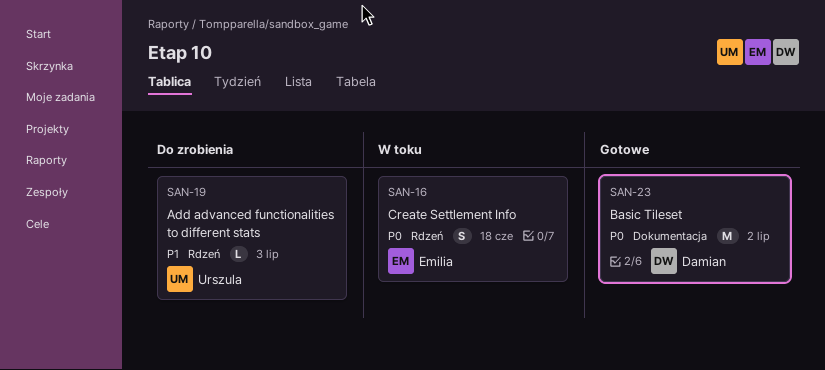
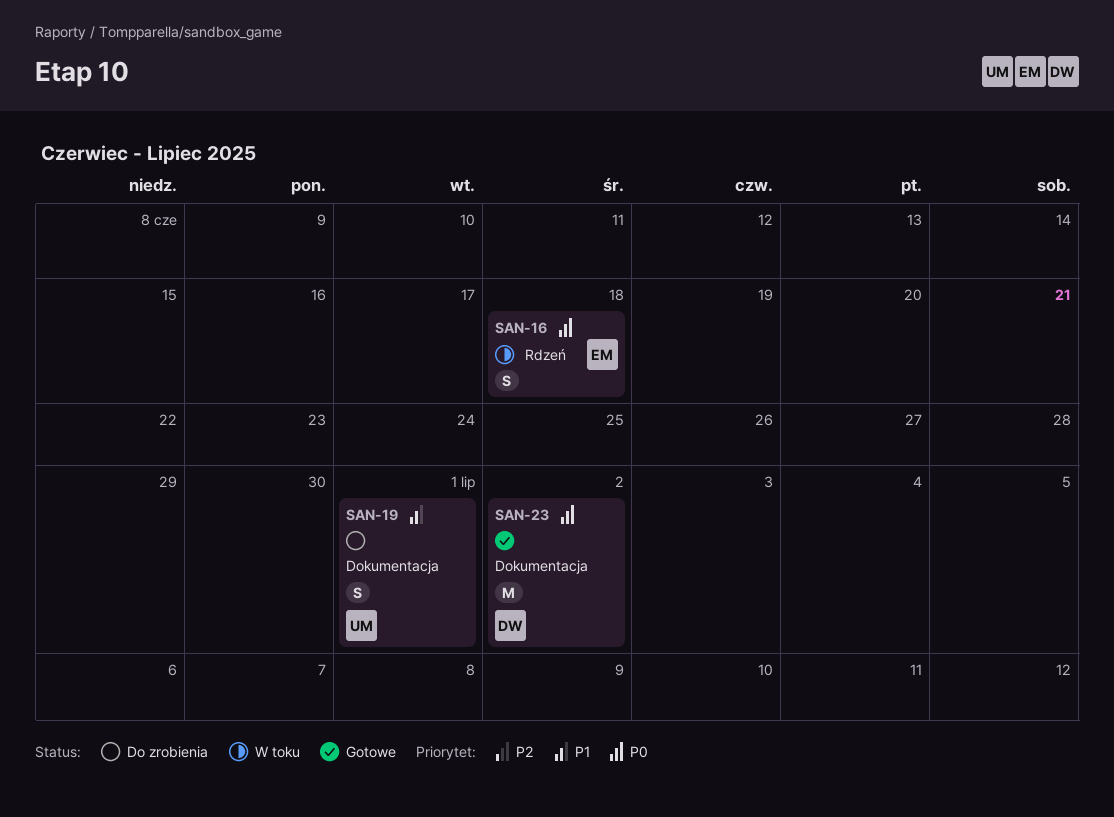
SAN-19, label: Rdzeń -> Dokumentacja
SAN-19, estimate: L -> S
SAN-19, due: Jul 3 -> Jul 1

